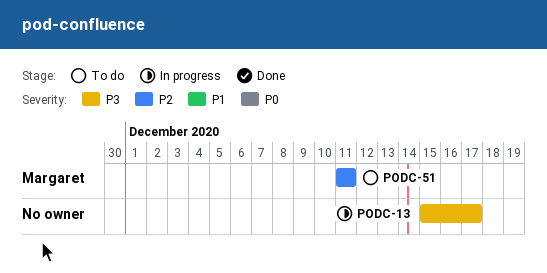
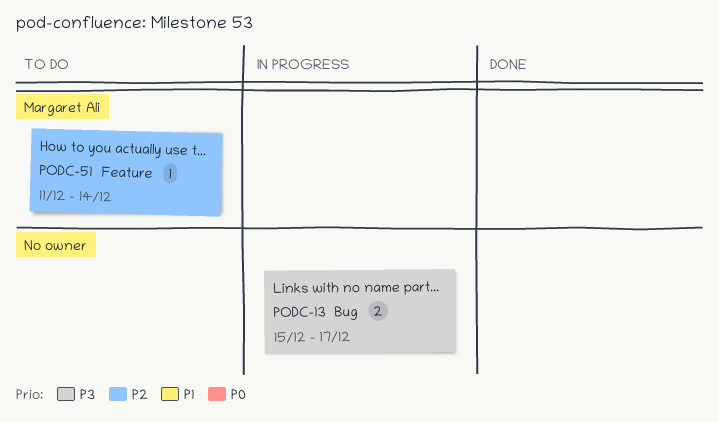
PODC-51, due: Dec 11 -> Dec 14

